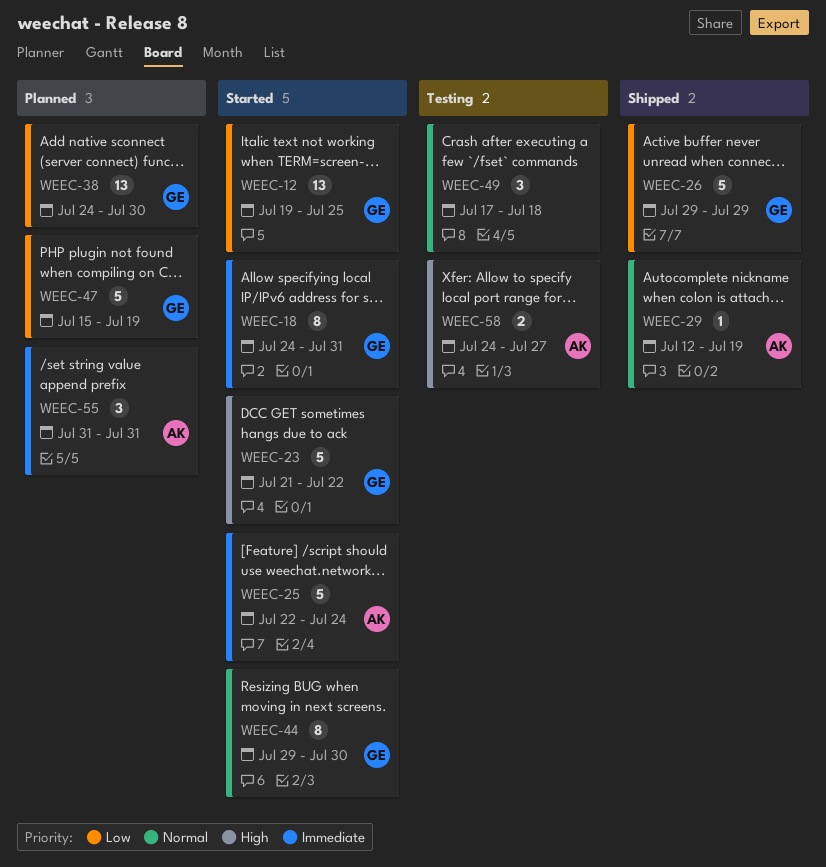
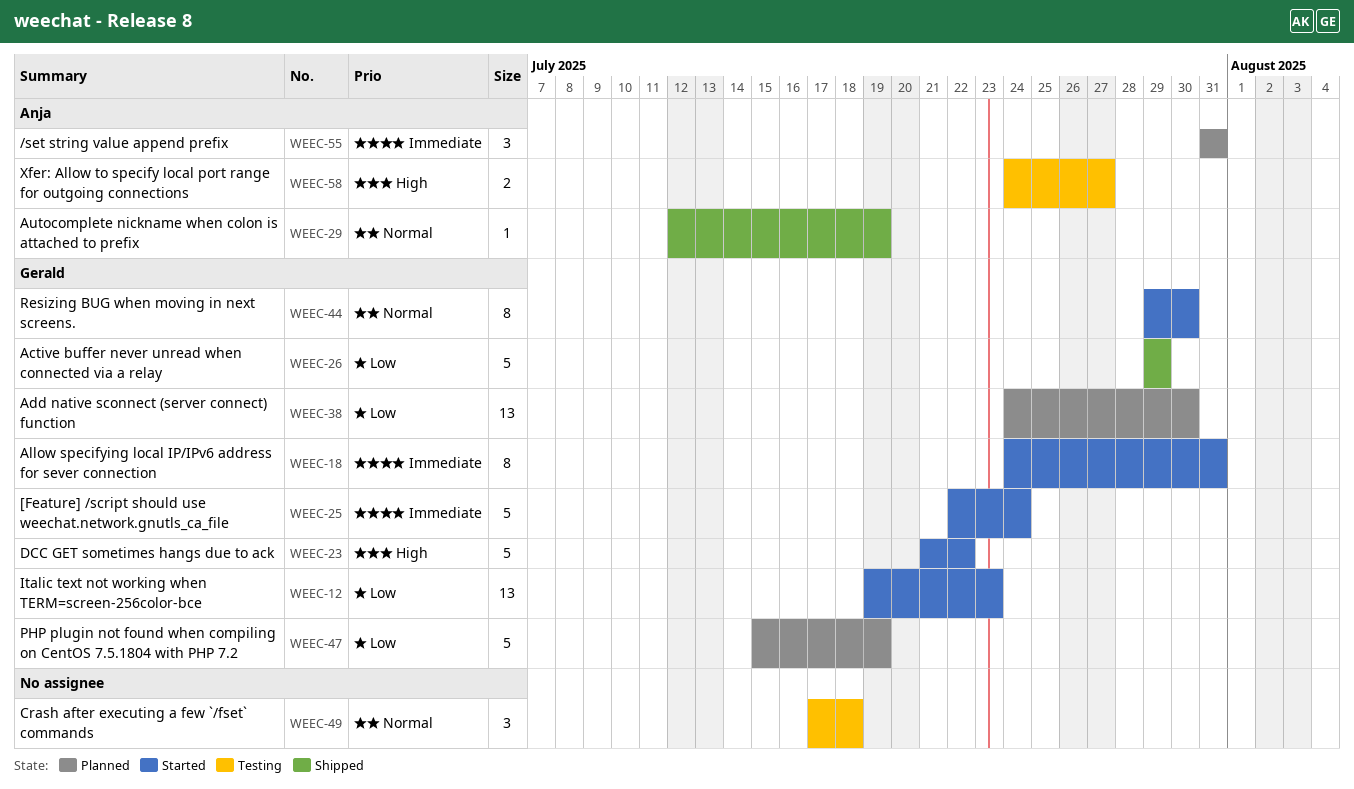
WEEC-12, due: Jul 25 -> Jul 23
WEEC-25, owner: Anja -> Gerald

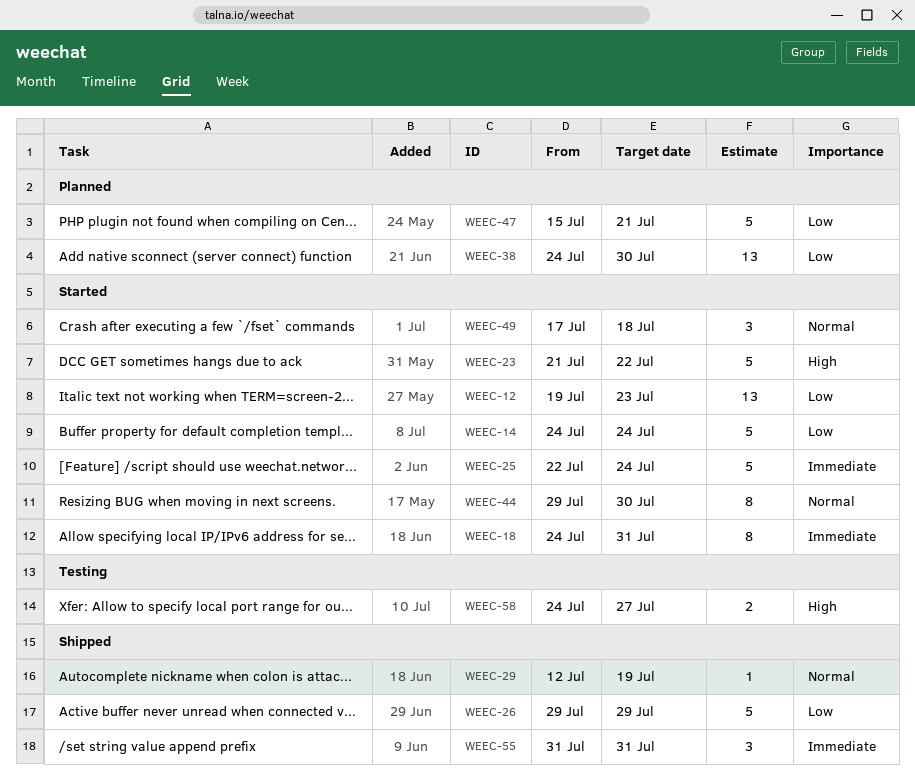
WEEC-14: none -> present
WEEC-47, due: Jul 19 -> Jul 21
WEEC-49, status: Testing -> Started
WEEC-55, status: Planned -> Shipped

